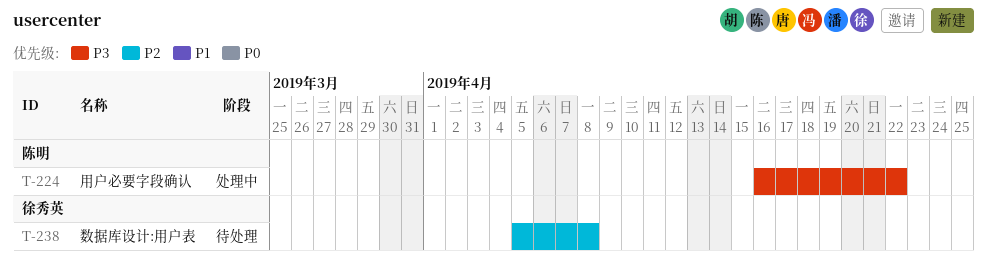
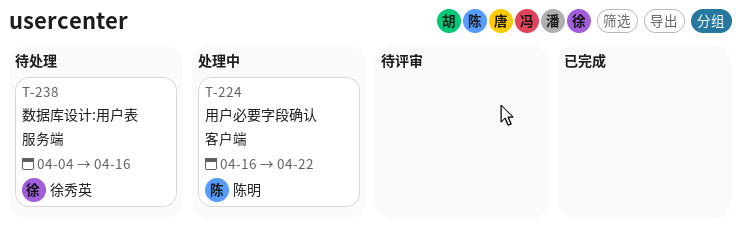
T-238, start: Apr 5 -> Apr 4
T-238, due: Apr 8 -> Apr 16

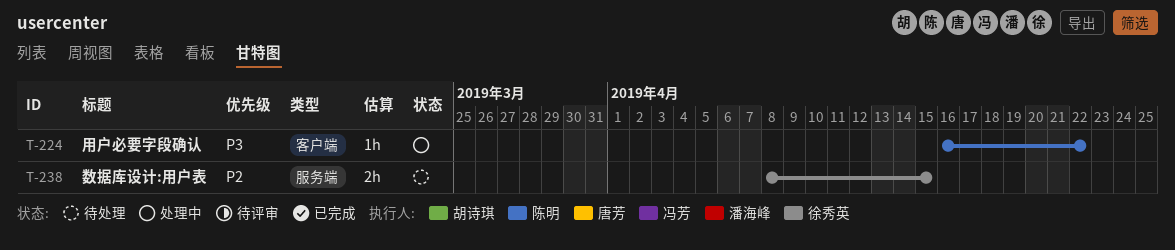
T-238, start: Apr 4 -> Apr 8
T-238, due: Apr 16 -> Apr 15

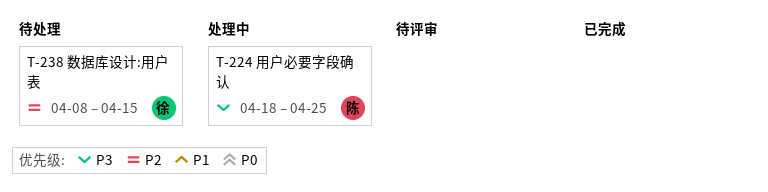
T-224, start: Apr 16 -> Apr 18
T-224, due: Apr 22 -> Apr 25

